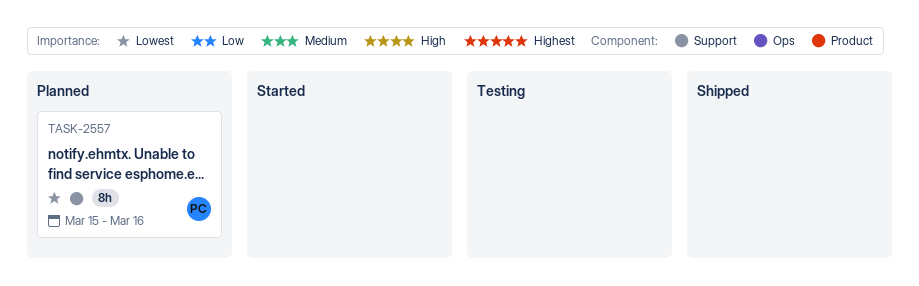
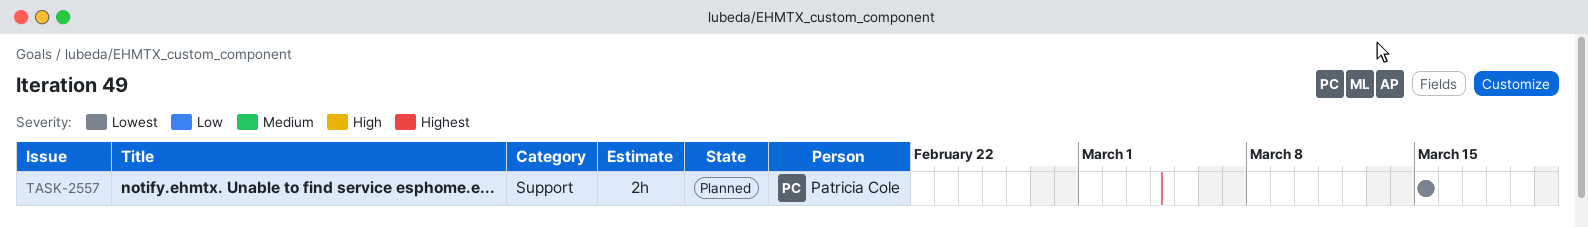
TASK-2557, estimate: 8h -> 2h
TASK-2557, due: Mar 16 -> Mar 15

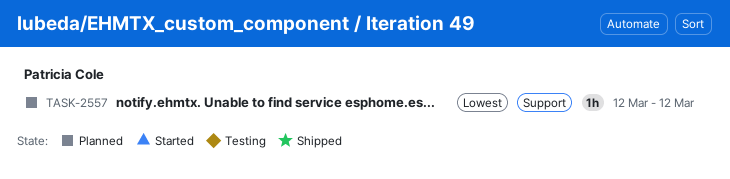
TASK-2557, estimate: 2h -> 1h
TASK-2557, start: Mar 15 -> Mar 12
TASK-2557, due: Mar 15 -> Mar 12

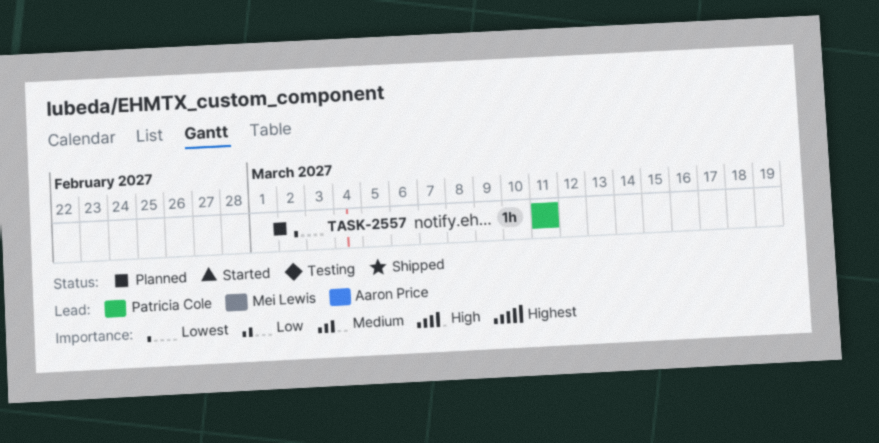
TASK-2557, start: Mar 12 -> Mar 11
TASK-2557, due: Mar 12 -> Mar 11

